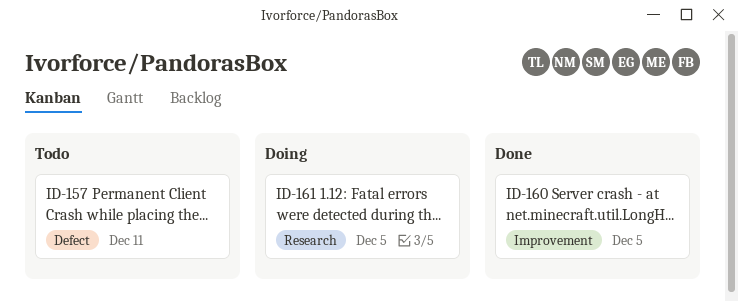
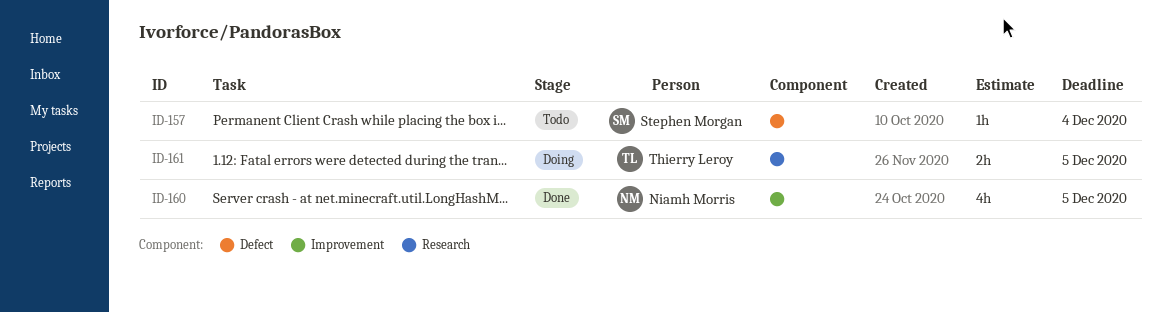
ID-157, due: Dec 11 -> Dec 4

